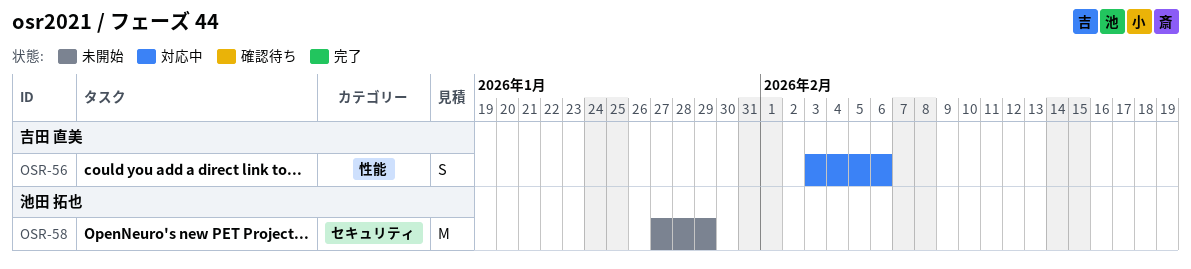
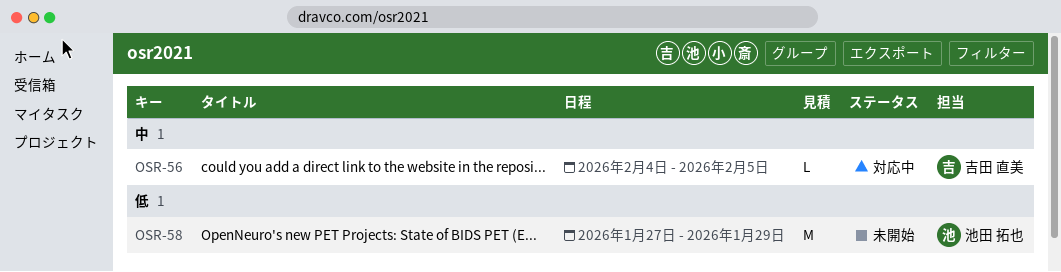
OSR-56, estimate: S -> L
OSR-56, start: Feb 3 -> Feb 4
OSR-56, due: Feb 6 -> Feb 5

